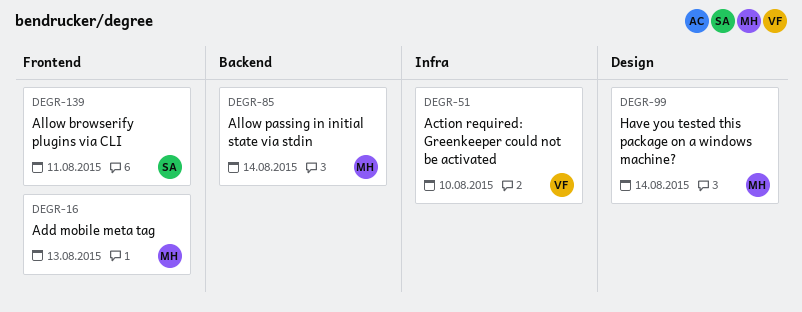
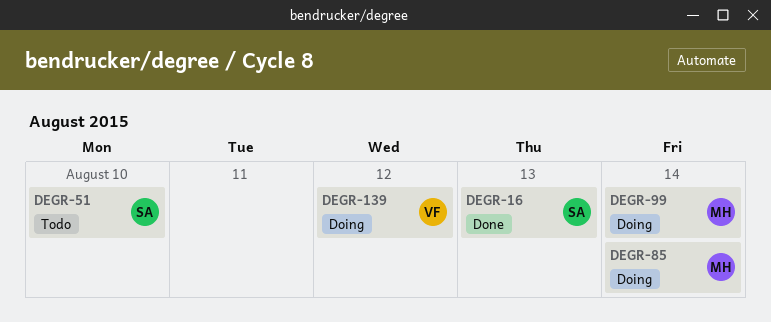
DEGR-16, owner: MH -> SA
DEGR-51, owner: VF -> SA
DEGR-139, owner: SA -> VF
DEGR-139, due: Aug 11 -> Aug 12

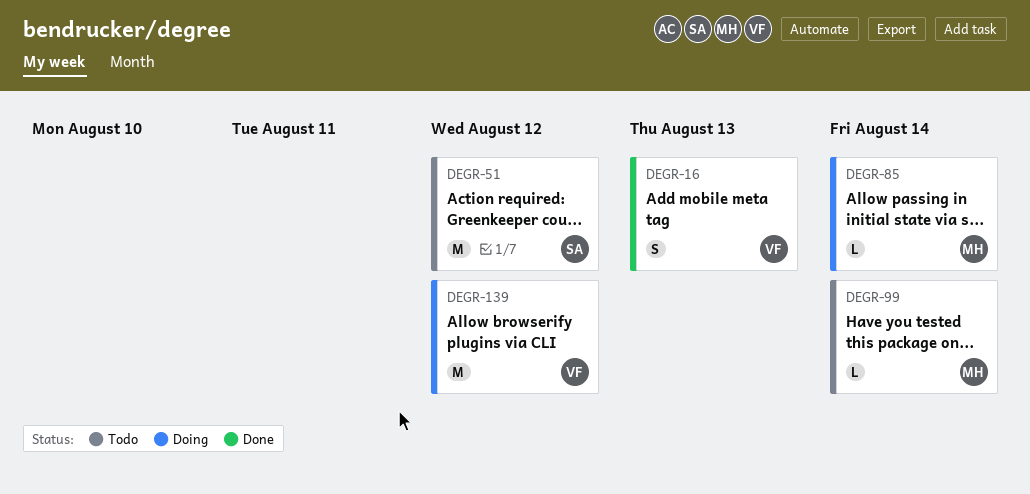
DEGR-16, owner: SA -> VF
DEGR-51, due: Aug 10 -> Aug 12
DEGR-99, status: Doing -> Todo

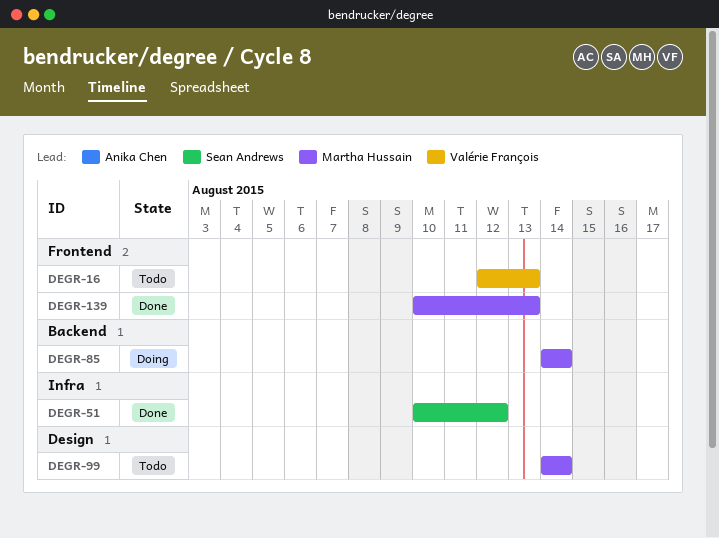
DEGR-16, status: Done -> Todo
DEGR-51, status: Todo -> Done
DEGR-139, status: Doing -> Done
DEGR-139, owner: Valérie François -> Martha Hussain
DEGR-139, due: Aug 12 -> Aug 13

